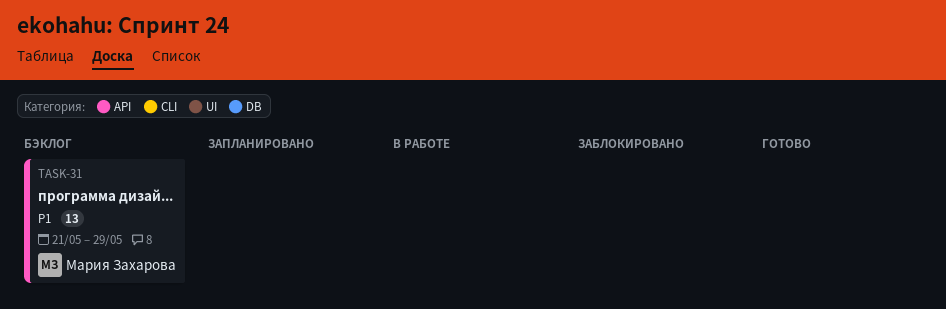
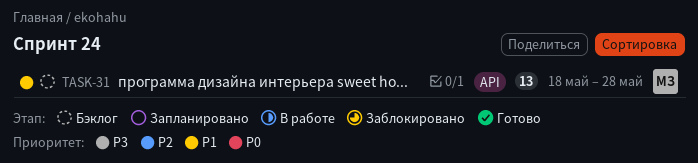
TASK-31, start: May 21 -> May 18
TASK-31, due: May 29 -> May 28

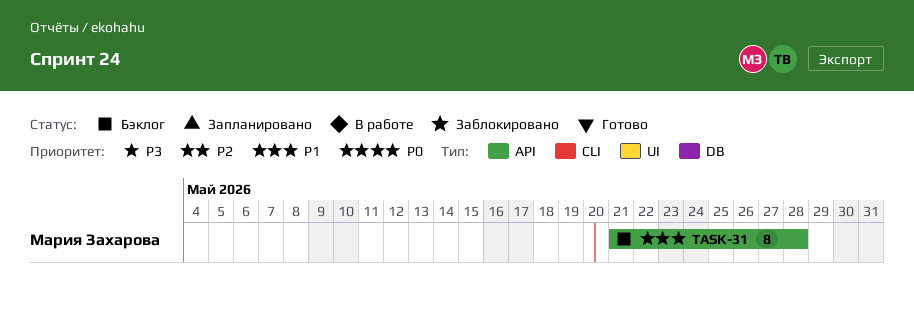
TASK-31, estimate: 13 -> 8
TASK-31, start: May 18 -> May 21

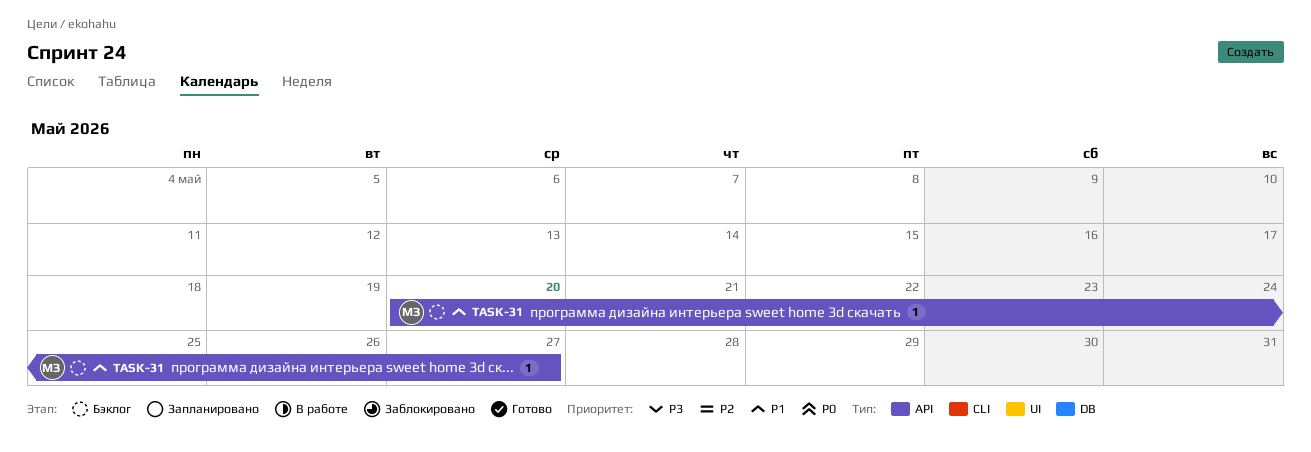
TASK-31, estimate: 8 -> 1
TASK-31, start: May 21 -> May 20
TASK-31, due: May 28 -> May 27

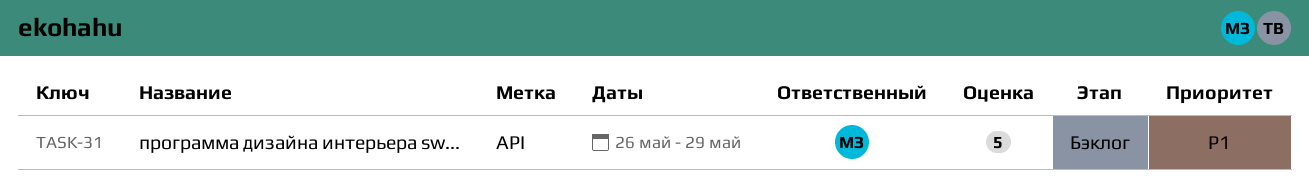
TASK-31, estimate: 1 -> 5
TASK-31, start: May 20 -> May 26
TASK-31, due: May 27 -> May 29

